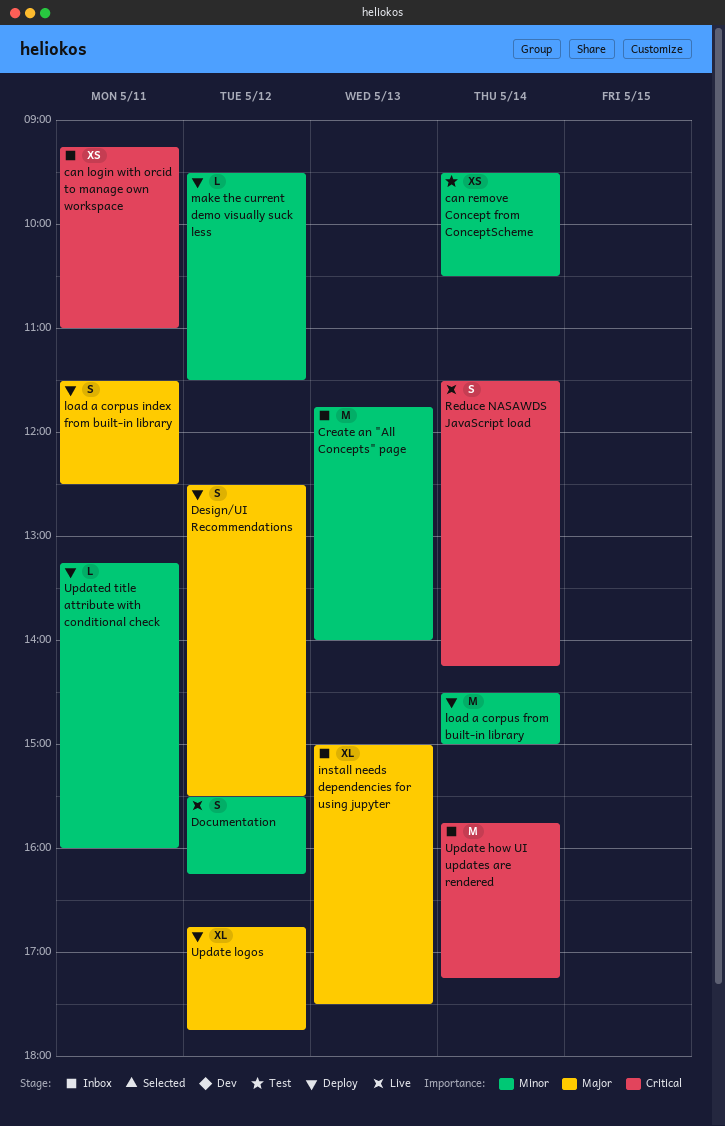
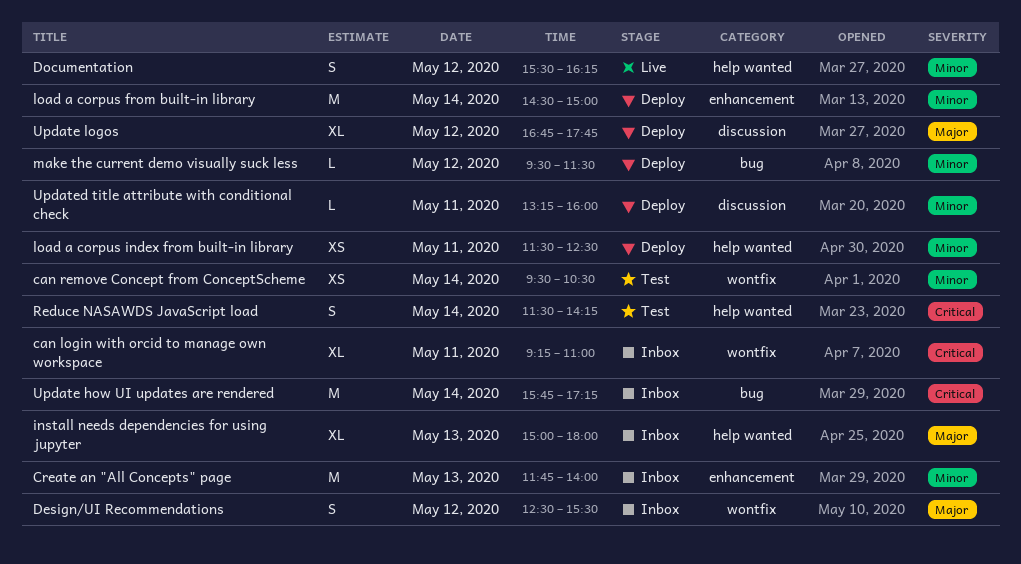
can login with orcid to manage own workspace, estimate: XS -> XL
Design/UI Recommendations, status: Deploy -> Inbox
install needs dependencies for using jupyter, ends: 17:30 -> 18:00
load a corpus index from built-in library, priority: Major -> Minor
load a corpus index from built-in library, estimate: S -> XS
Reduce NASAWDS JavaScript load, status: Live -> Test

